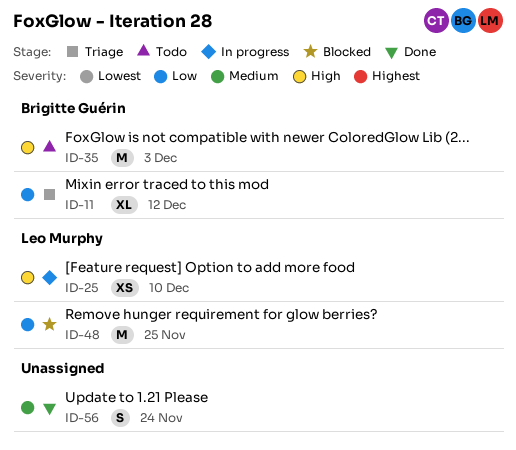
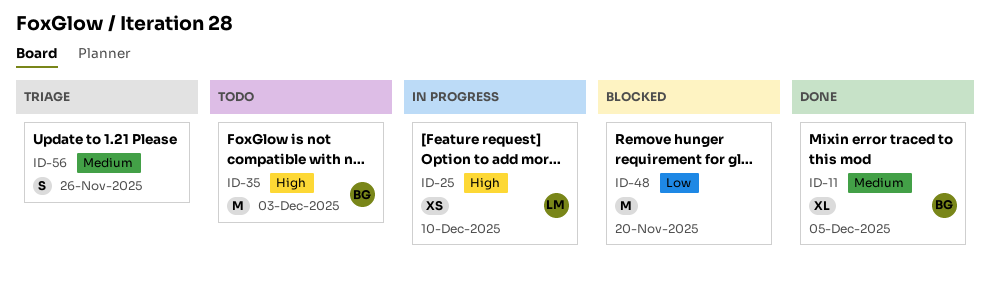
ID-11, status: Triage -> Done
ID-11, priority: Low -> Medium
ID-11, due: Dec 12 -> Dec 5
ID-48, owner: Leo Murphy -> none
ID-48, due: Nov 25 -> Nov 20
ID-56, status: Done -> Triage
ID-56, due: Nov 24 -> Nov 26

